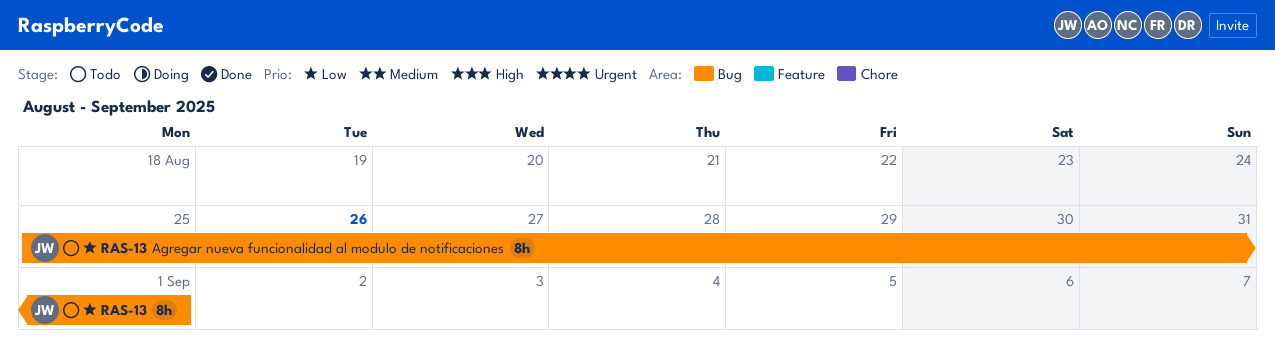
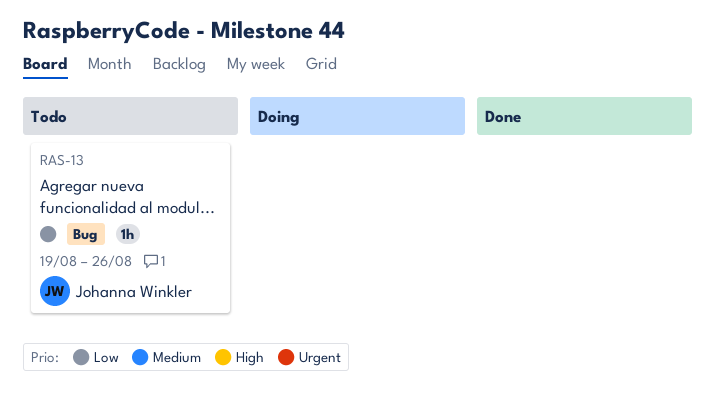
RAS-13, estimate: 8h -> 1h
RAS-13, start: Aug 25 -> Aug 19
RAS-13, due: Sep 1 -> Aug 26

